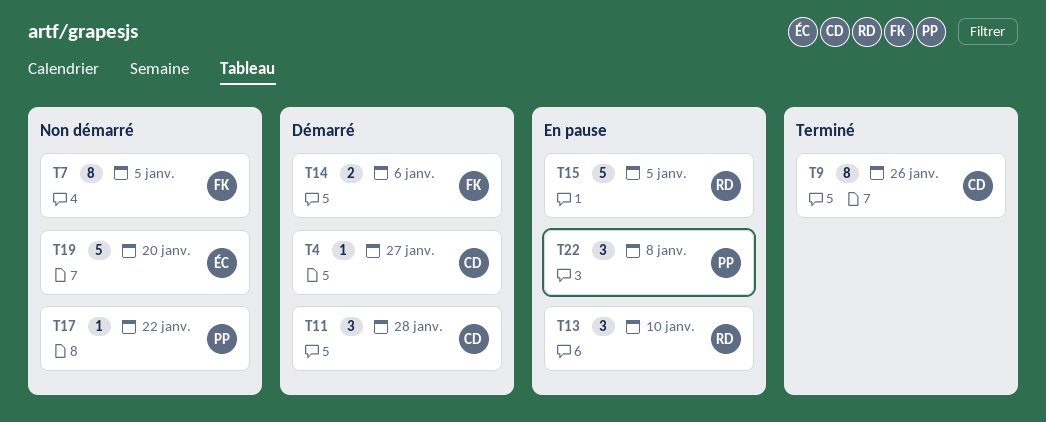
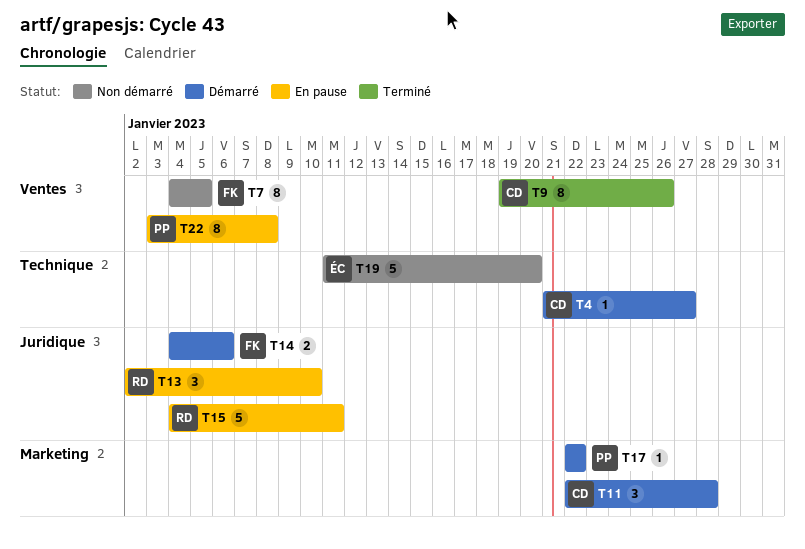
T15, due: Jan 5 -> Jan 11
T17, status: Non démarré -> Démarré
T22, estimate: 3 -> 8

